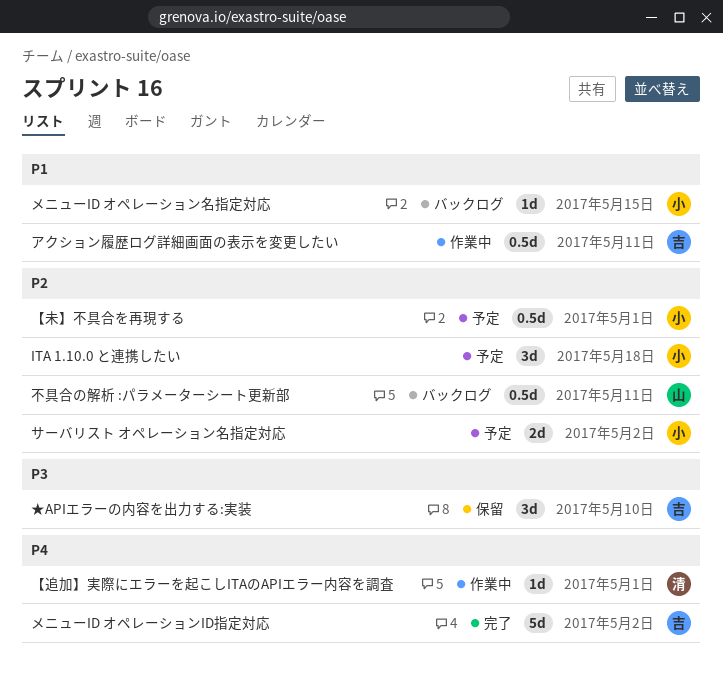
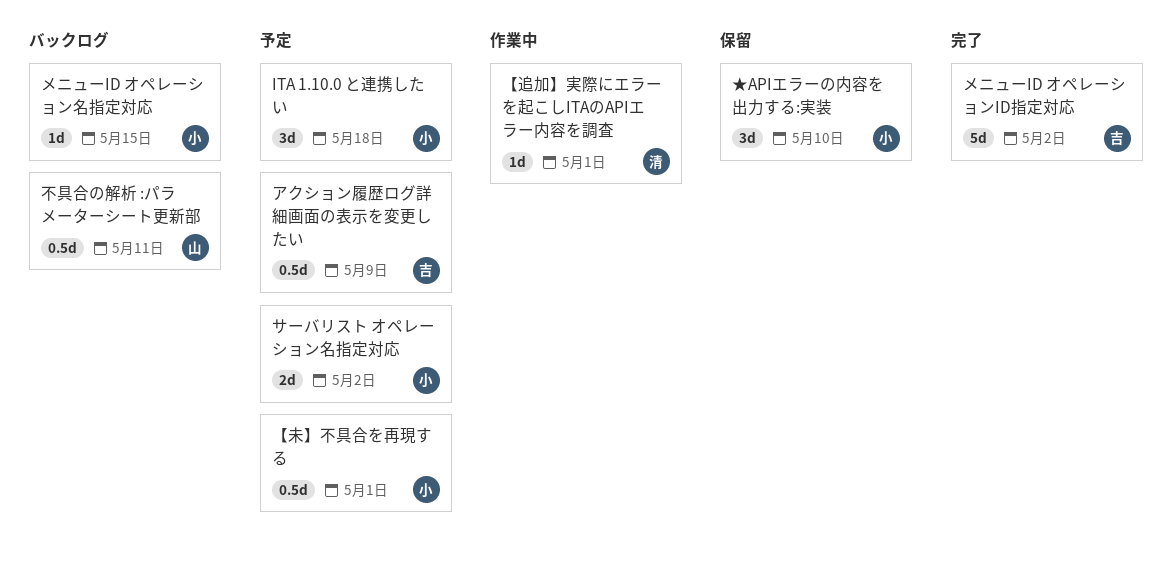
★APIエラーの内容を出力する:実装, owner: 吉 -> 小
アクション履歴ログ詳細画面の表示を変更したい, status: 作業中 -> 予定
アクション履歴ログ詳細画面の表示を変更したい, due: May 11 -> May 9

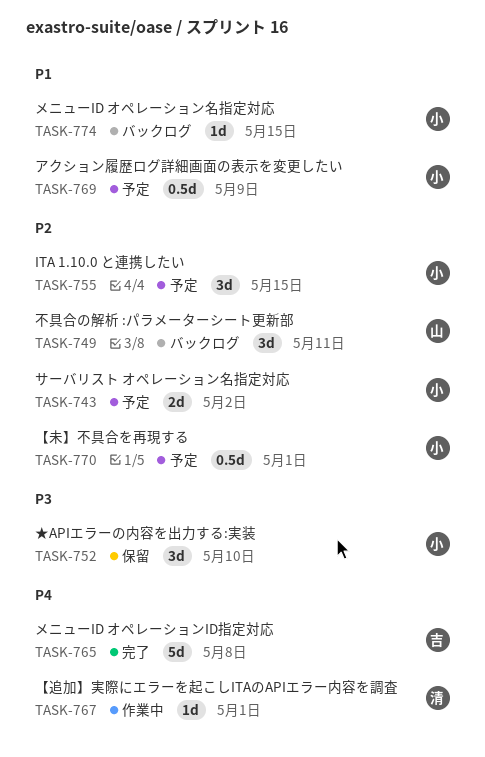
ITA 1.10.0 と連携したい, due: May 18 -> May 15
アクション履歴ログ詳細画面の表示を変更したい, owner: 吉 -> 小
メニューID オペレーションID指定対応, due: May 2 -> May 8
不具合の解析 :パラメーターシート更新部, estimate: 0.5d -> 3d

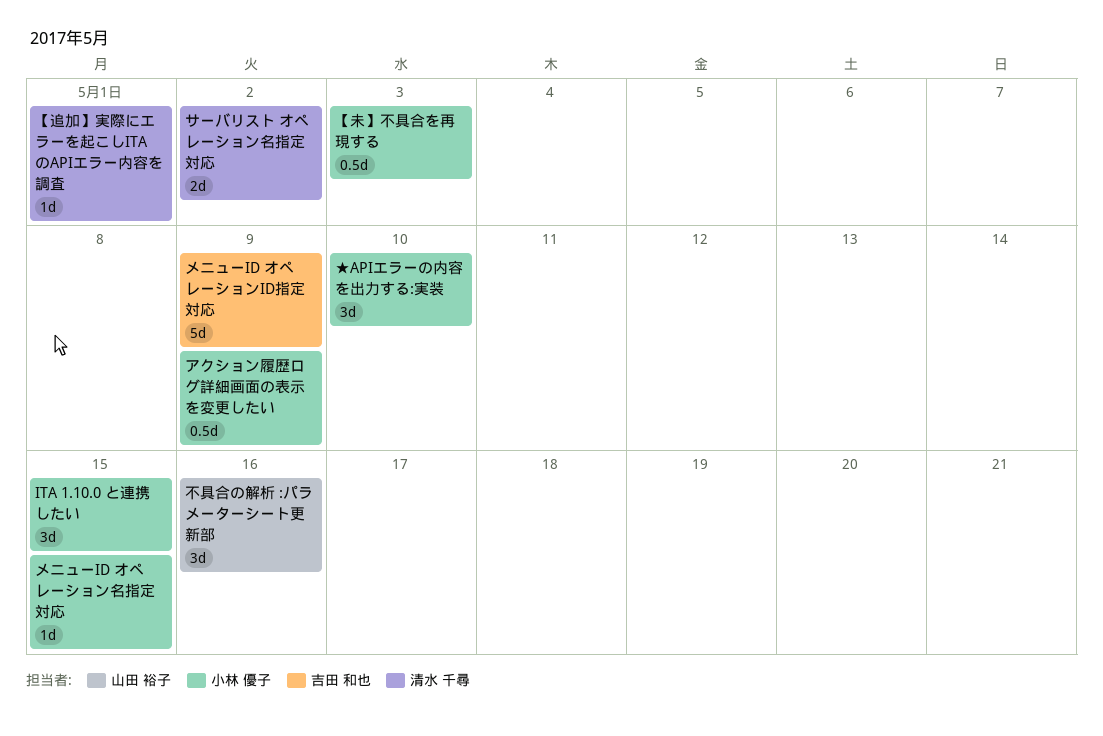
【未】不具合を再現する, due: May 1 -> May 3
サーバリスト オペレーション名指定対応, owner: 小林 優子 -> 清水 千尋
メニューID オペレーションID指定対応, due: May 8 -> May 9
不具合の解析 :パラメーターシート更新部, due: May 11 -> May 16

